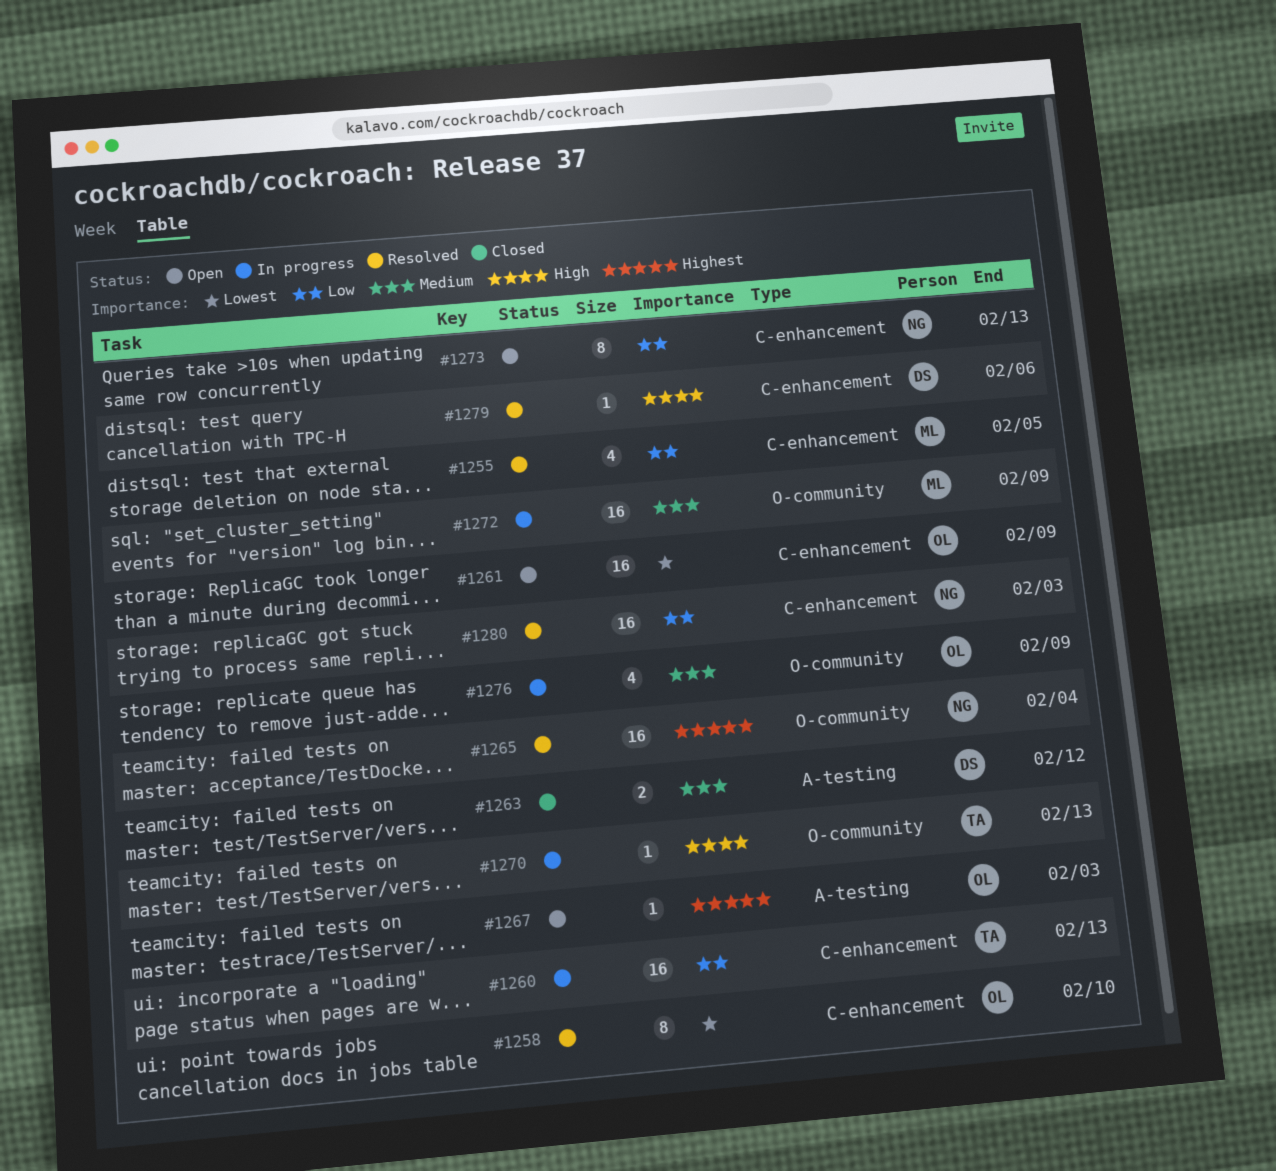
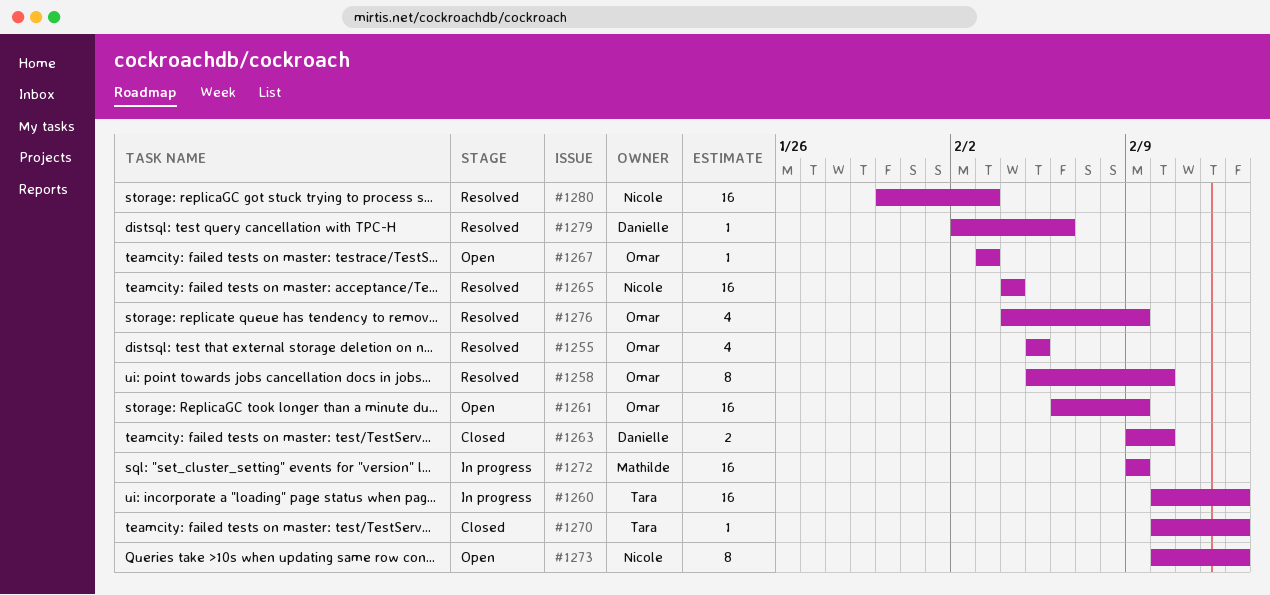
#1255, owner: Mathilde -> Omar
#1263, due: Feb 12 -> Feb 10
#1270, status: In progress -> Closed
#1276, status: In progress -> Resolved

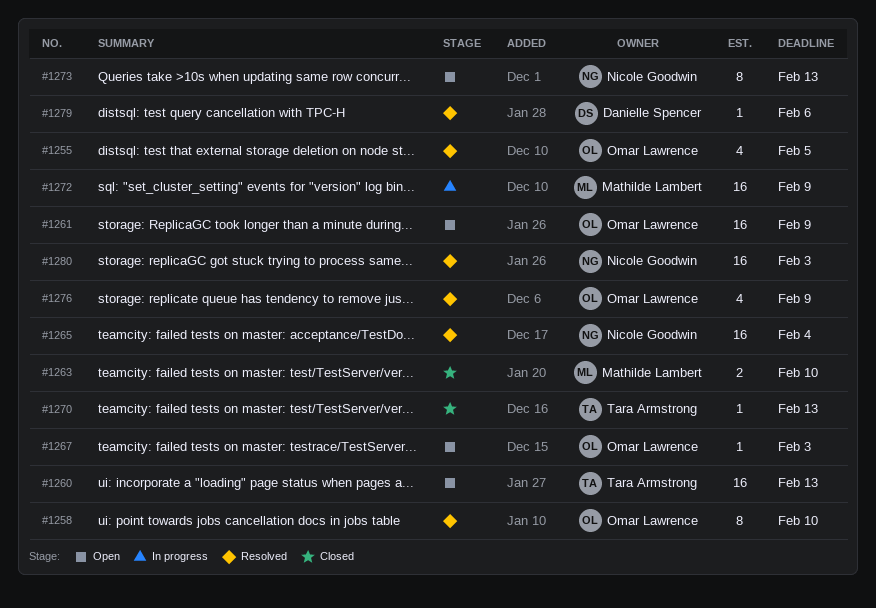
#1260, status: In progress -> Open
#1263, owner: Danielle Spencer -> Mathilde Lambert

